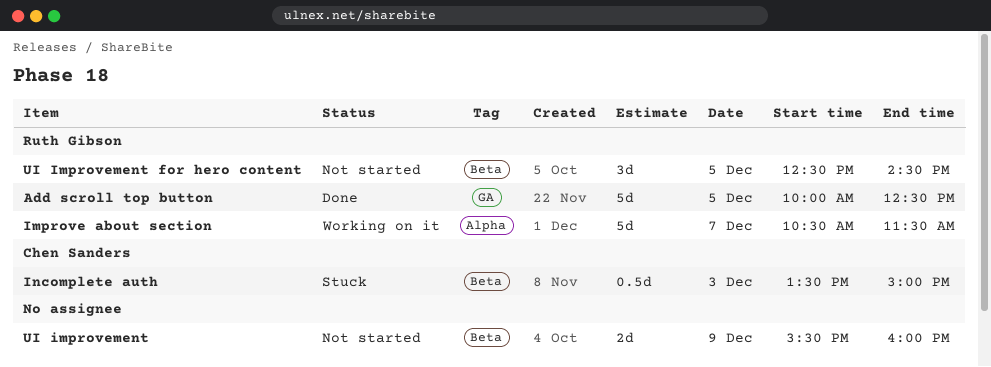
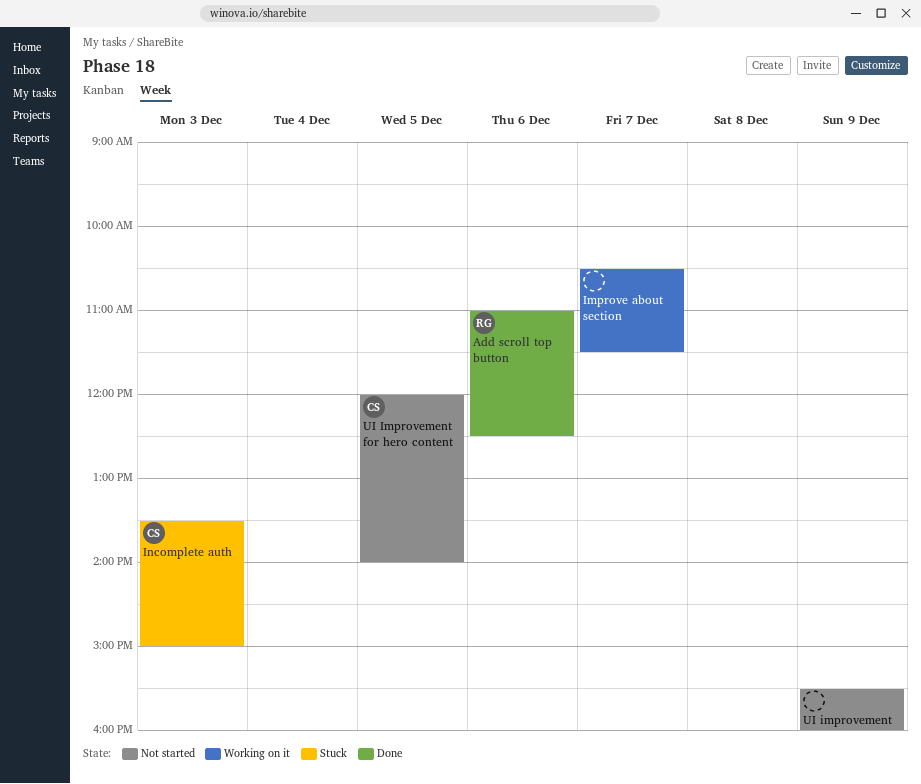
Add scroll top button, day: Dec 5 -> Dec 6
Add scroll top button, begins: 10:00 -> 11:00
Improve about section, owner: Ruth Gibson -> none
UI Improvement for hero content, owner: Ruth Gibson -> Chen Sanders
UI Improvement for hero content, begins: 12:30 -> 12:00
UI Improvement for hero content, ends: 14:30 -> 14:00

